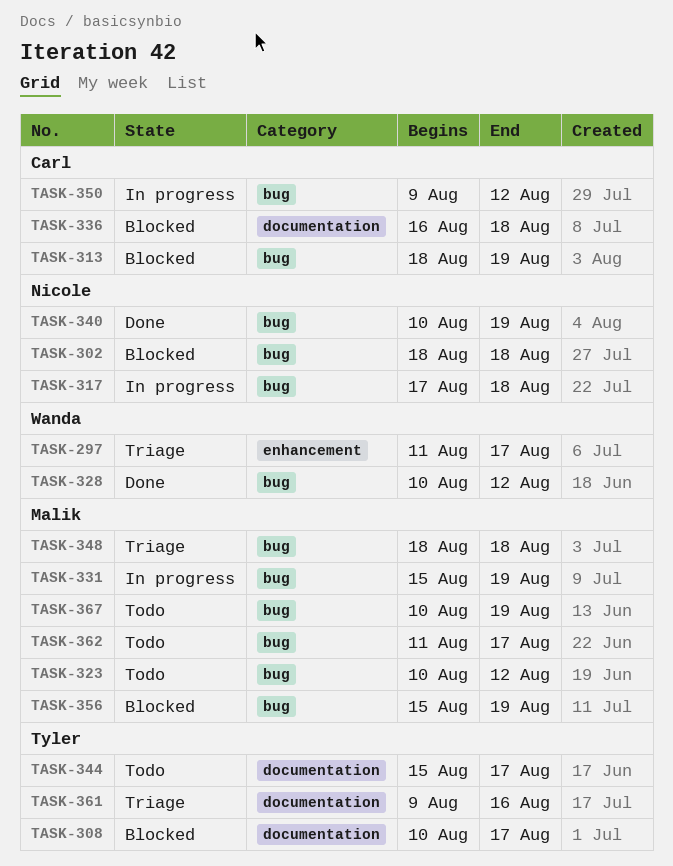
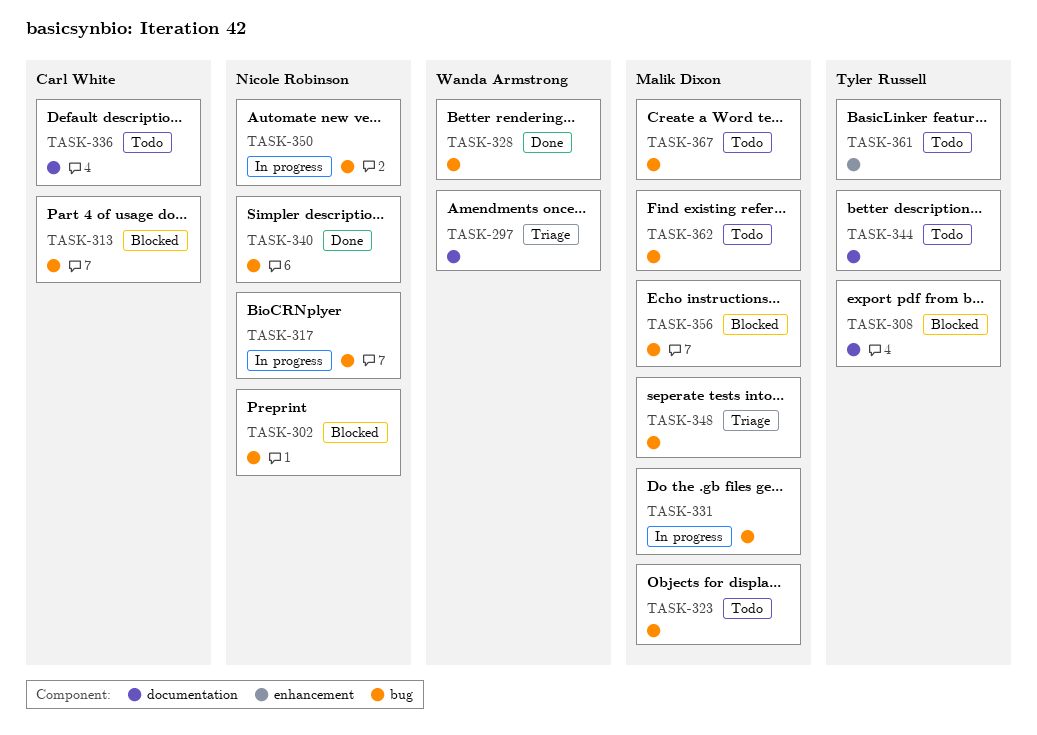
TASK-297, label: enhancement -> documentation
TASK-336, status: Blocked -> Todo
TASK-350, owner: Carl White -> Nicole Robinson
TASK-361, status: Triage -> Todo
TASK-361, label: documentation -> enhancement

